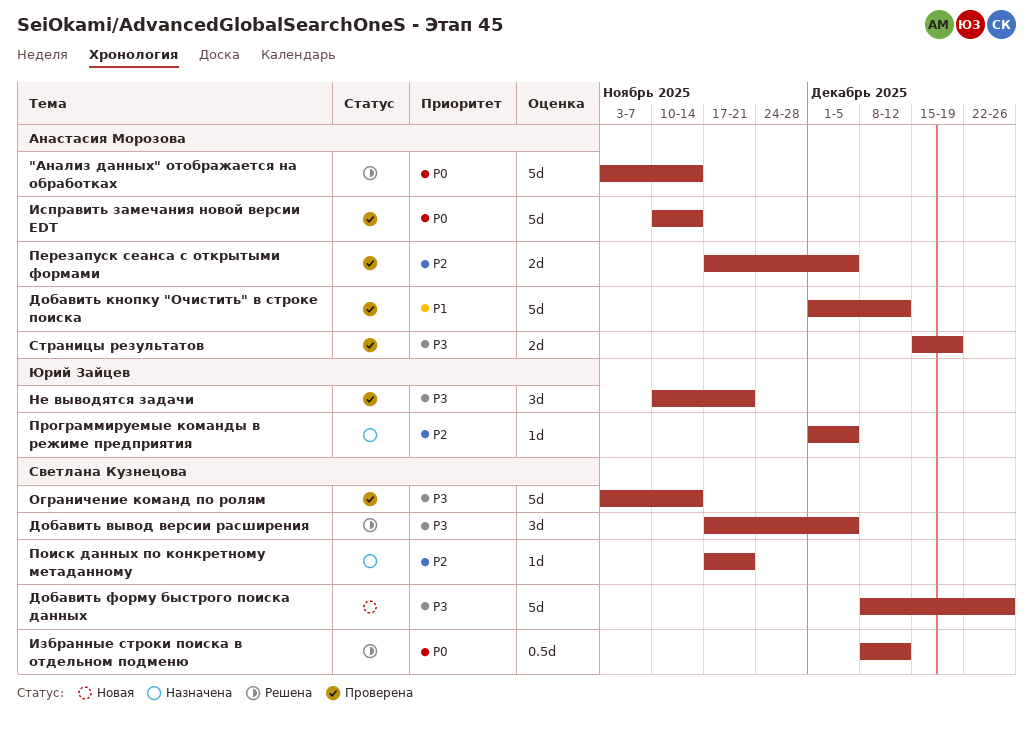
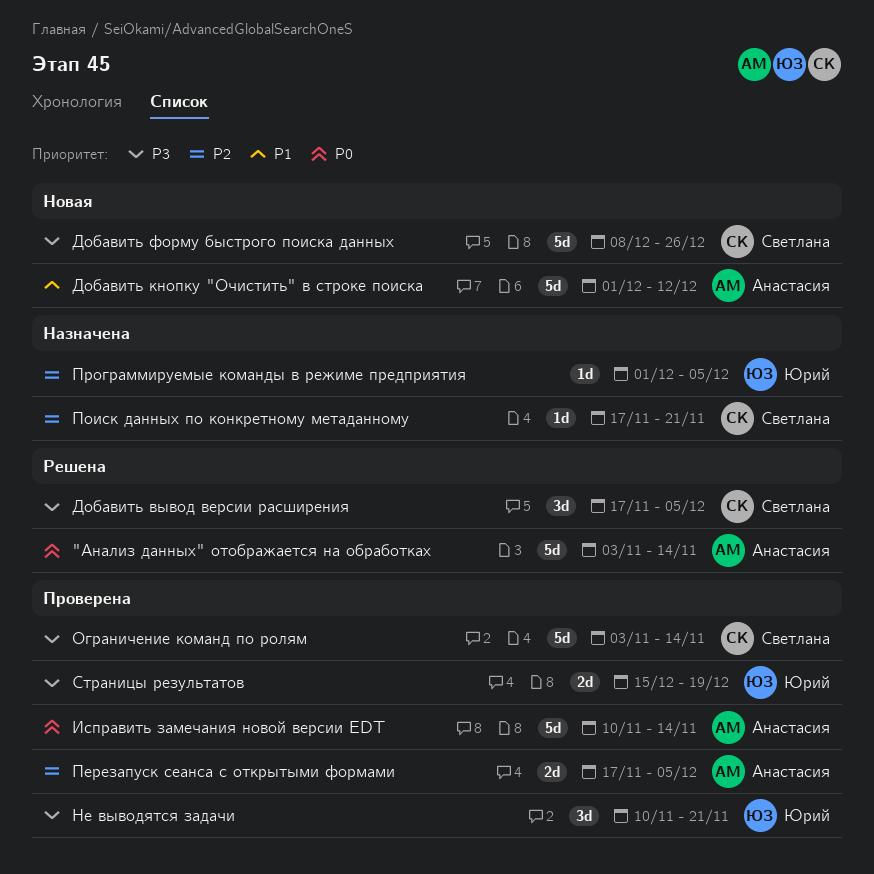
Добавить кнопку "Очистить" в строке поиска, status: Проверена -> Новая
Избранные строки поиска в отдельном подменю: present -> none
Страницы результатов, owner: Анастасия Морозова -> Юрий Зайцев

